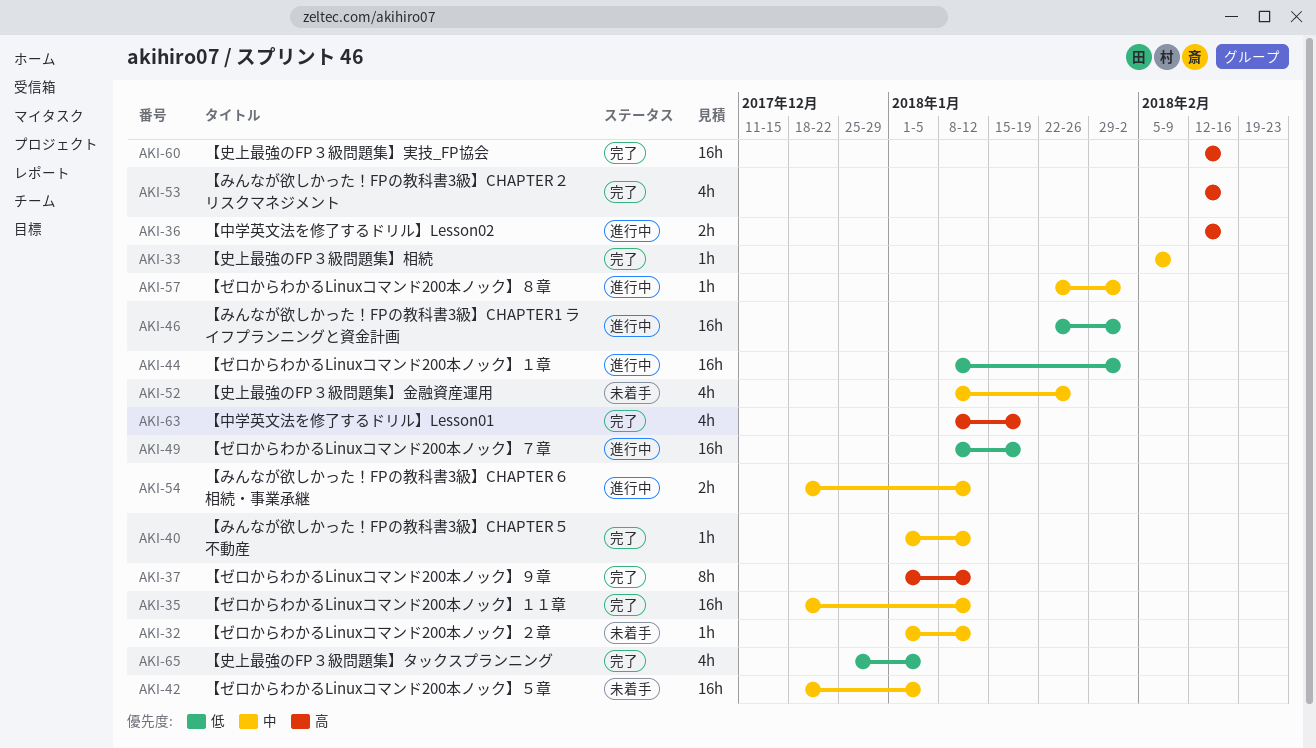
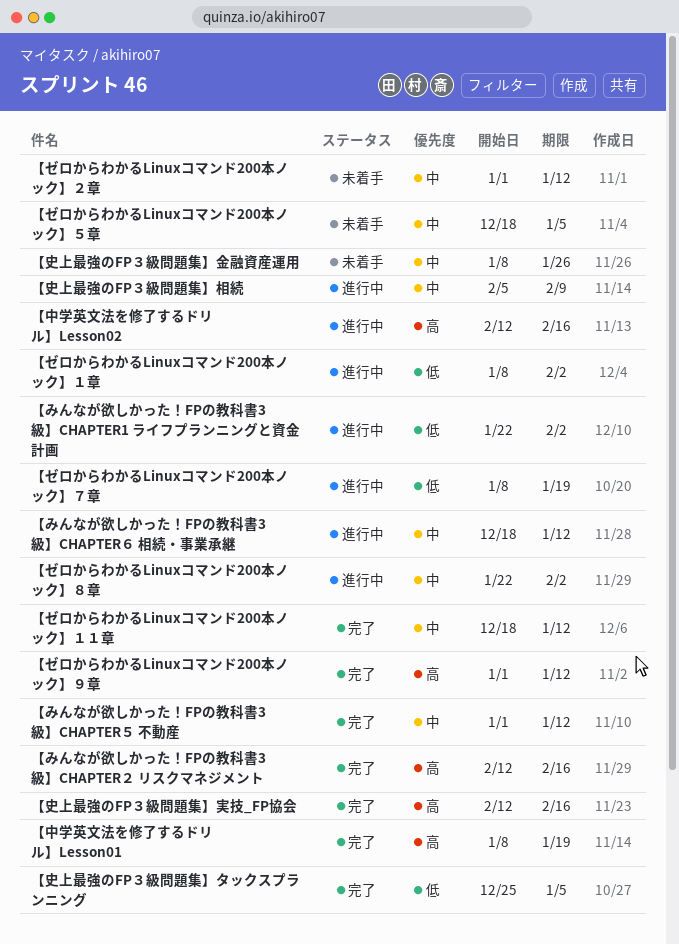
【史上最強のFP３級問題集】相続, status: 完了 -> 進行中

